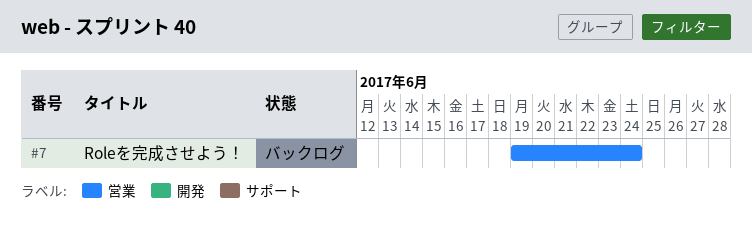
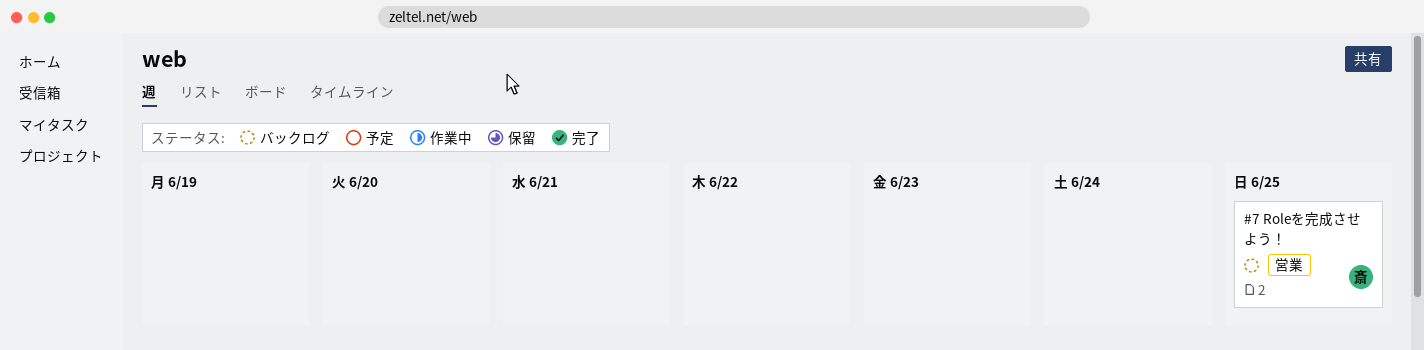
#7, due: Jun 24 -> Jun 25

